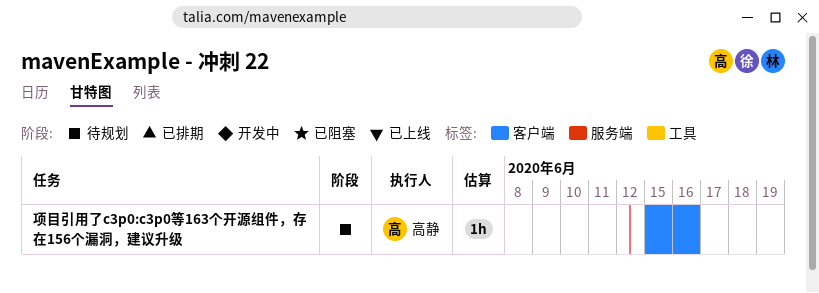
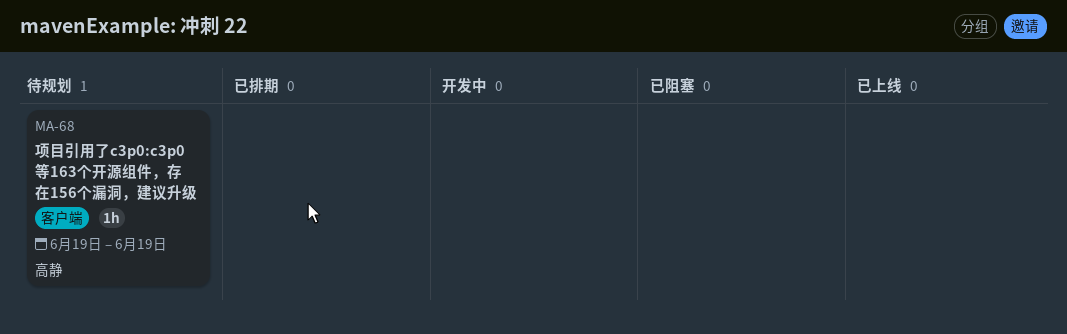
项目引用了c3p0:c3p0等163个开源组件，存在156个漏洞，建议升级, start: Jun 15 -> Jun 19
项目引用了c3p0:c3p0等163个开源组件，存在156个漏洞，建议升级, due: Jun 16 -> Jun 19

